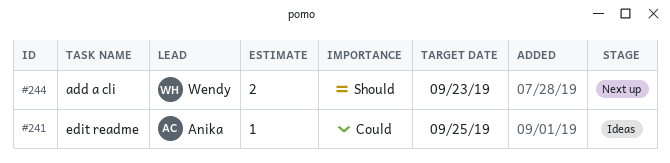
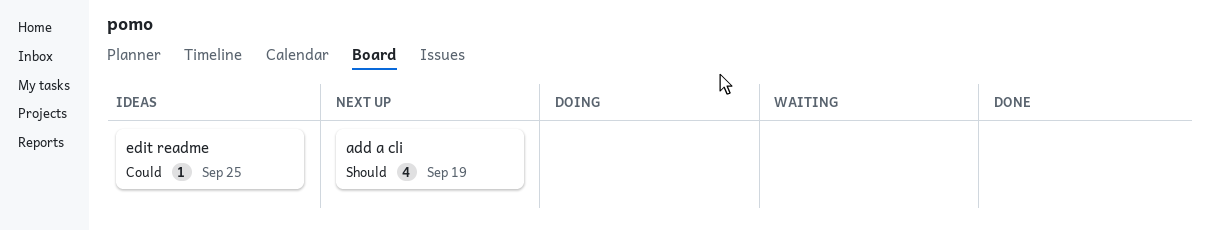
add a cli, estimate: 2 -> 4
add a cli, due: Sep 23 -> Sep 19

